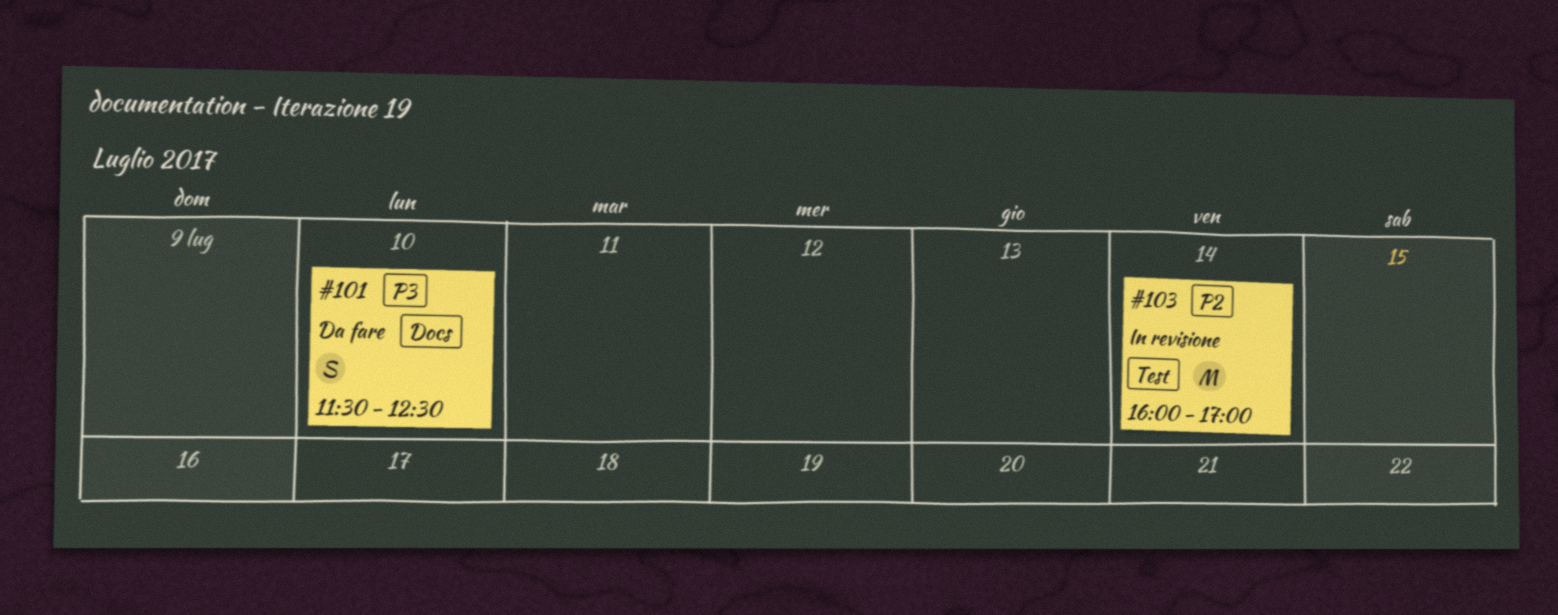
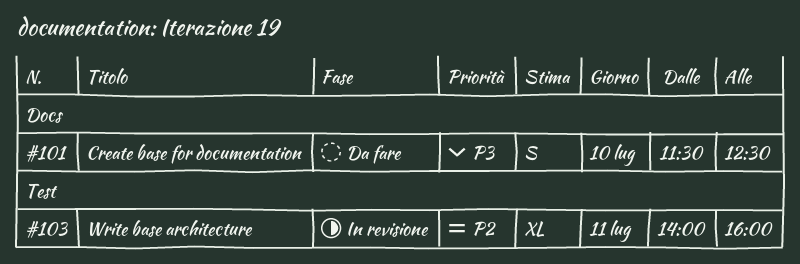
#103, estimate: M -> XL
#103, day: Jul 14 -> Jul 11
#103, begins: 16:00 -> 14:00
#103, ends: 17:00 -> 16:00

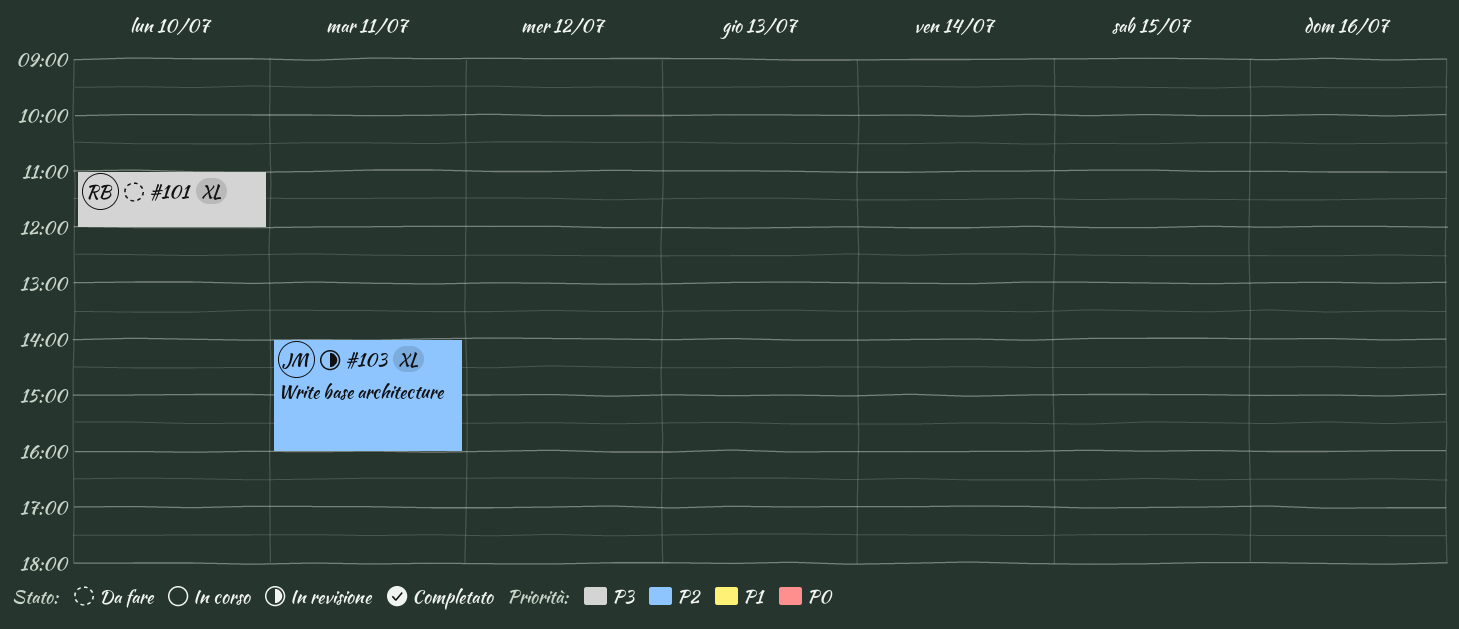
#101, estimate: S -> XL
#101, begins: 11:30 -> 11:00
#101, ends: 12:30 -> 12:00

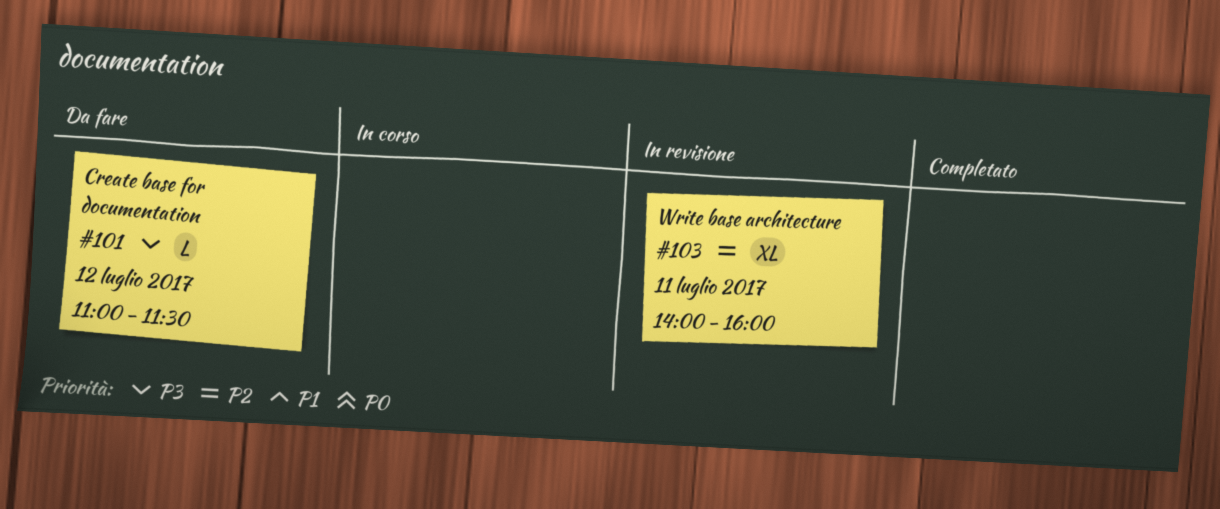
#101, estimate: XL -> L
#101, day: Jul 10 -> Jul 12
#101, ends: 12:00 -> 11:30

